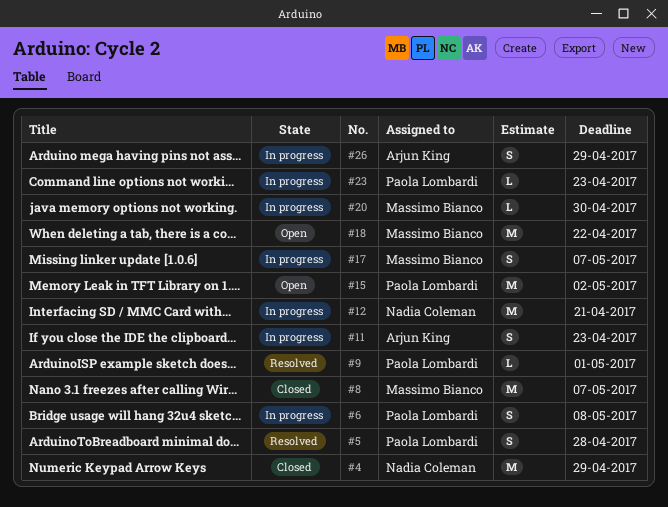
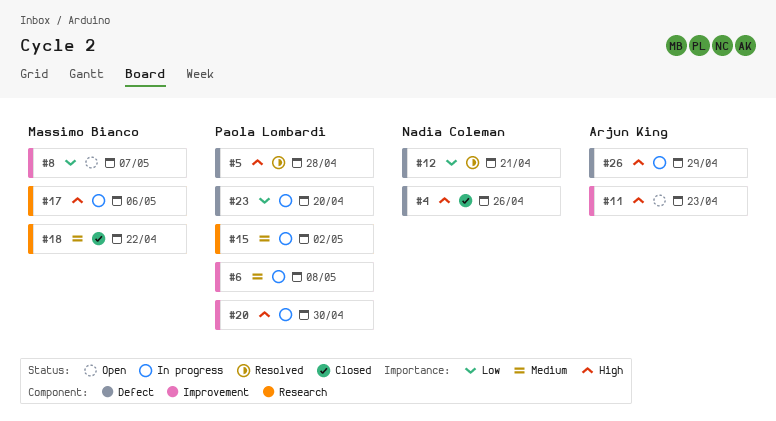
#4, due: Apr 29 -> Apr 26
#8, status: Closed -> Open
#9: present -> none
#11, status: In progress -> Open
#12, status: In progress -> Resolved
#15, status: Open -> In progress
#17, due: May 7 -> May 6
#18, status: Open -> Closed
#20, owner: Massimo Bianco -> Paola Lombardi
#23, due: Apr 23 -> Apr 20

